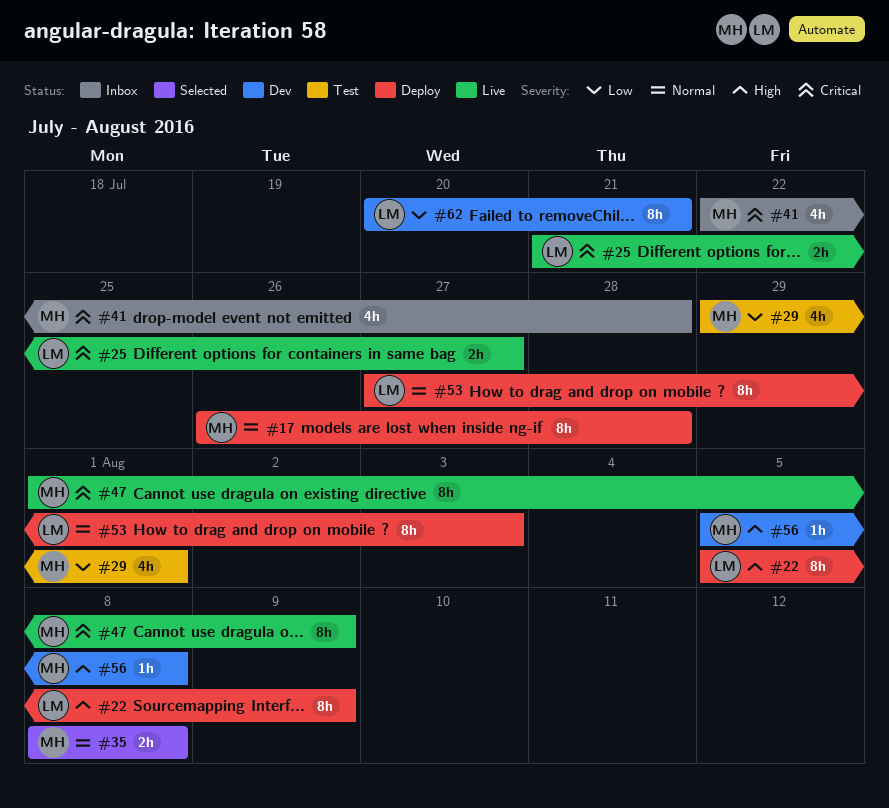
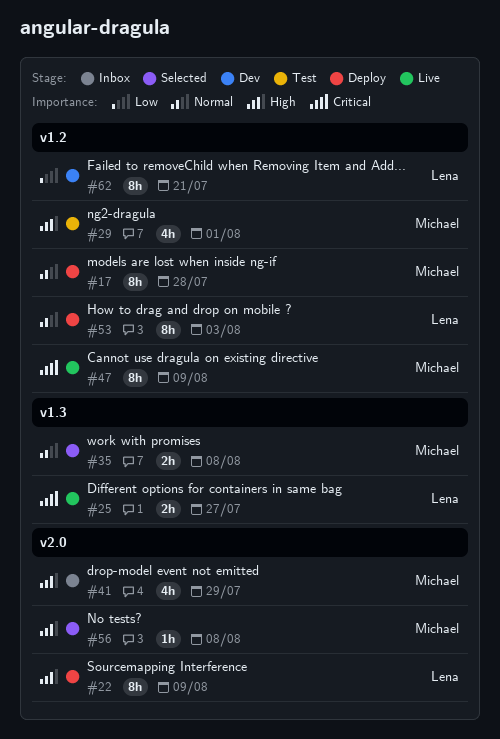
#29, priority: Low -> High
#41, priority: Critical -> High
#41, due: Jul 28 -> Jul 29
#56, status: Dev -> Selected

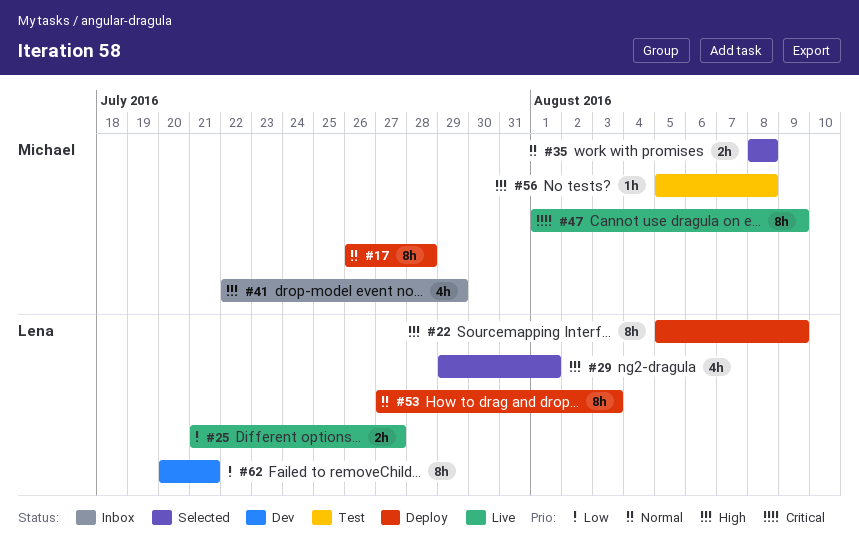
#25, priority: Critical -> Low
#29, status: Test -> Selected
#29, owner: Michael -> Lena
#56, status: Selected -> Test

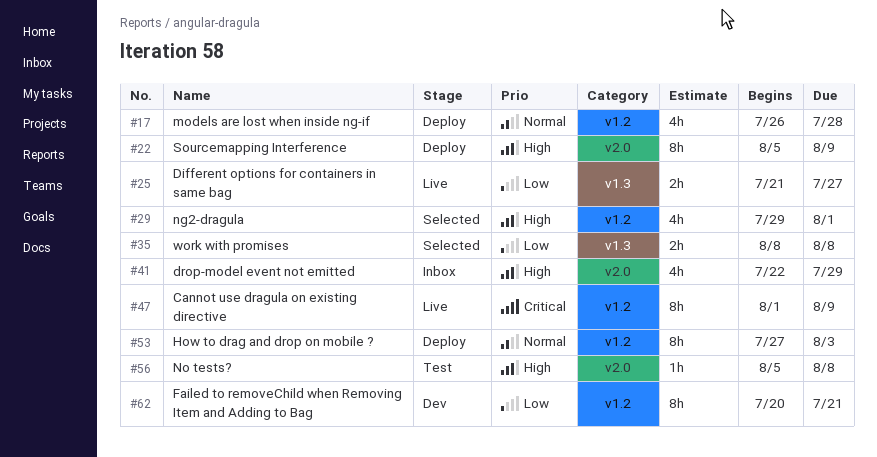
#17, estimate: 8h -> 4h
#35, priority: Normal -> Low

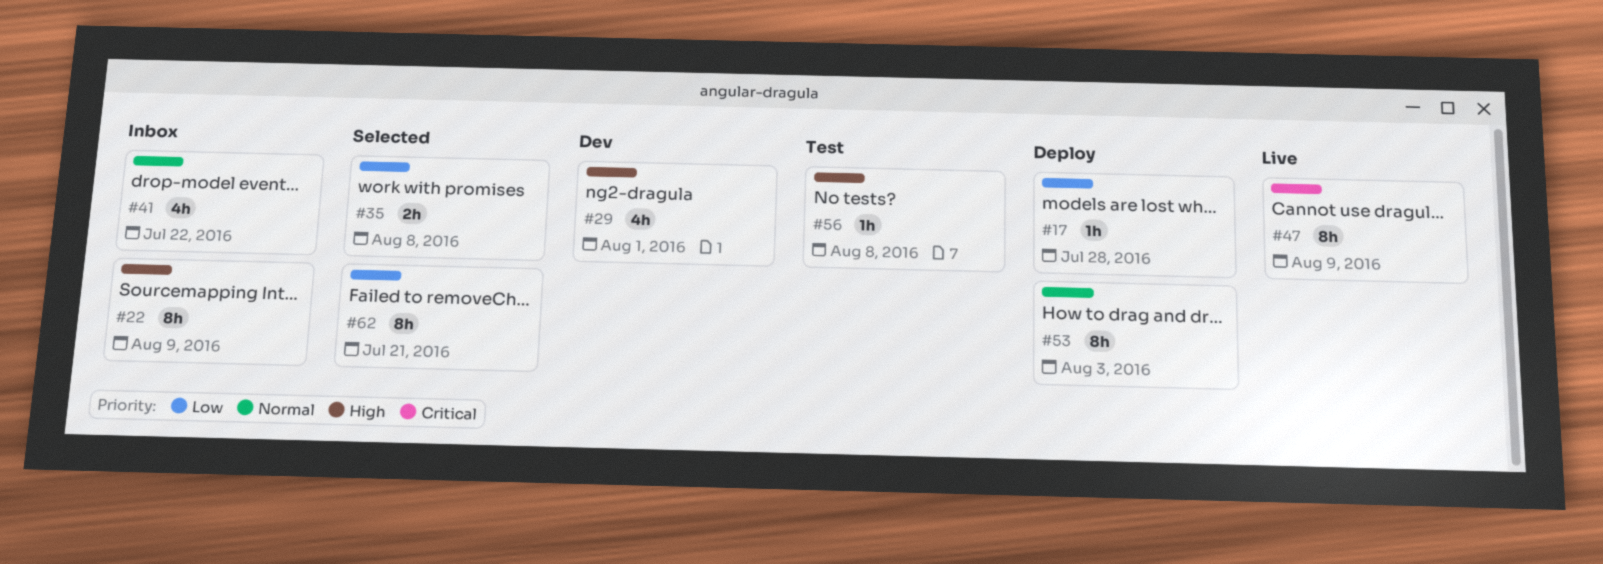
#17, priority: Normal -> Low
#17, estimate: 4h -> 1h
#22, status: Deploy -> Inbox
#25: present -> none
#29, status: Selected -> Dev
#41, priority: High -> Normal
#41, due: Jul 29 -> Jul 22
#62, status: Dev -> Selected

